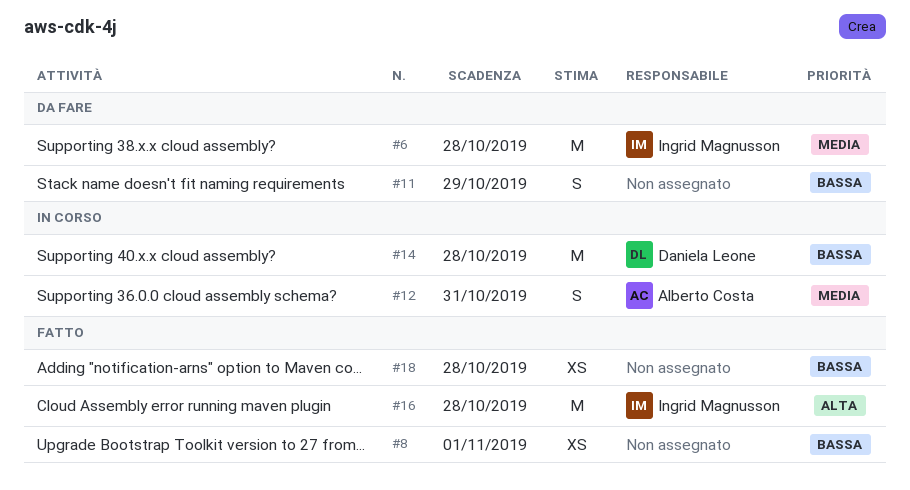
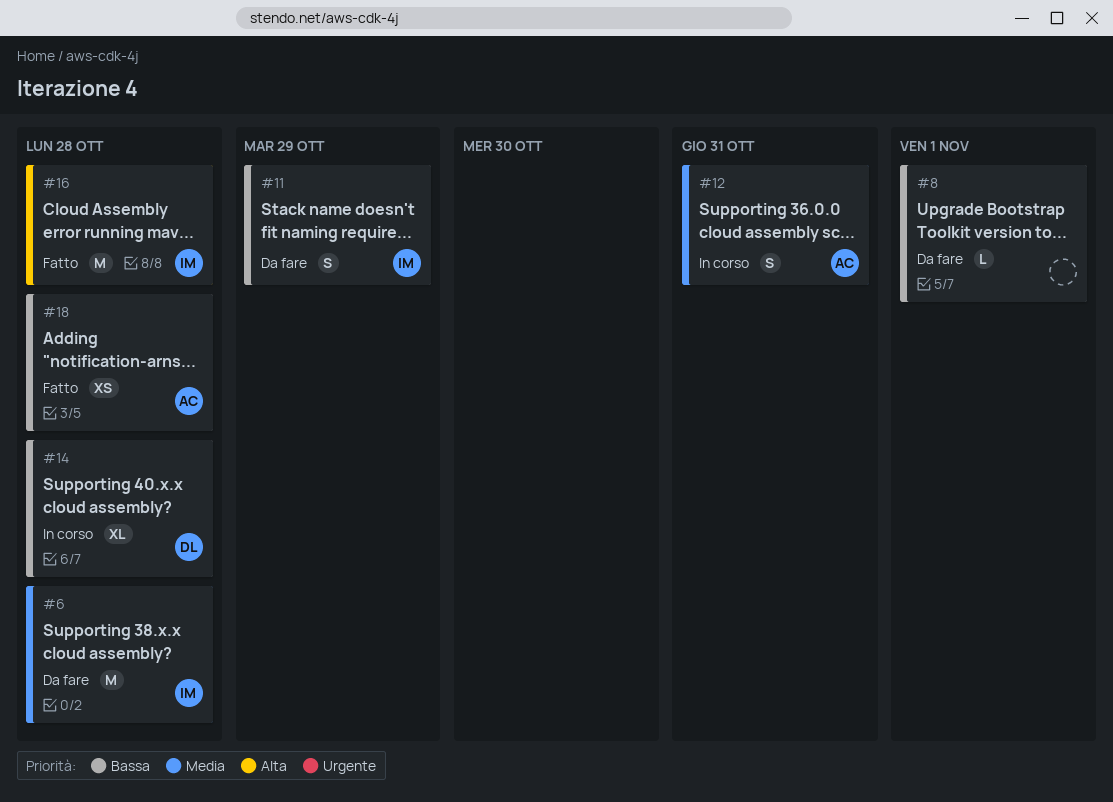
#8, status: Fatto -> Da fare
#8, estimate: XS -> L
#11, owner: none -> Ingrid Magnusson
#14, estimate: M -> XL
#18, owner: none -> Alberto Costa

